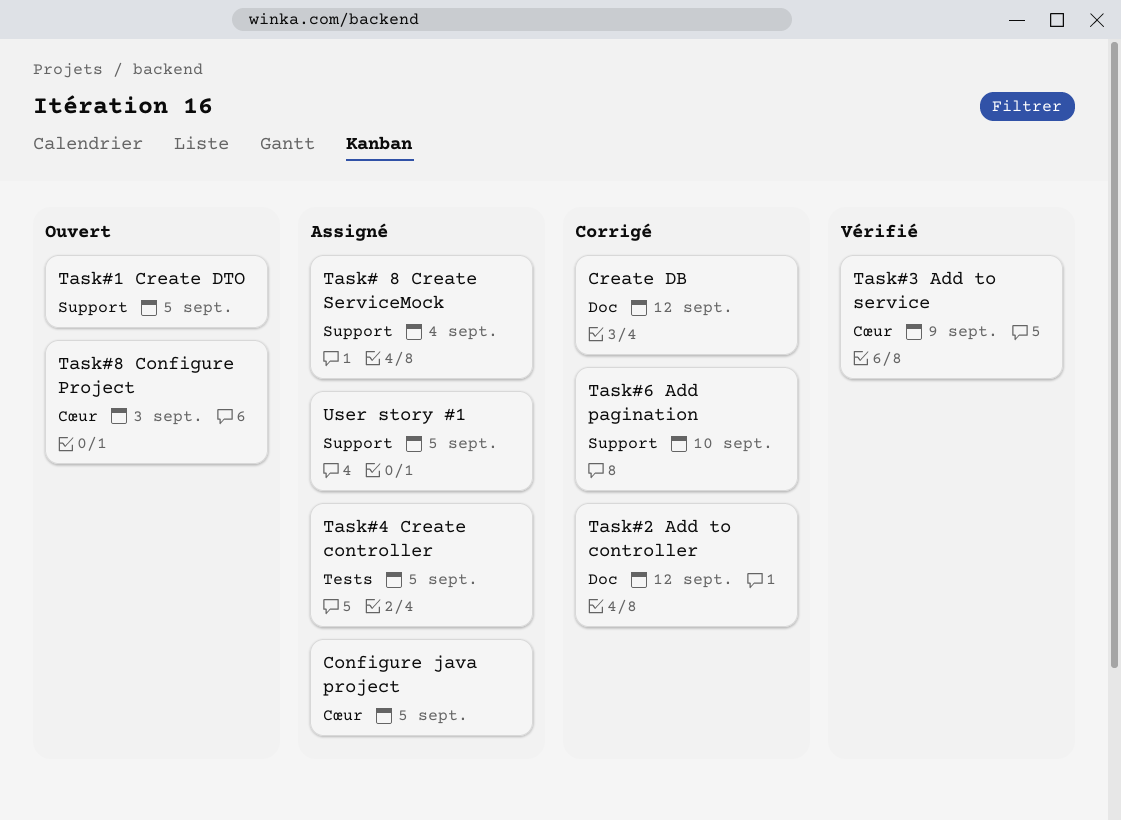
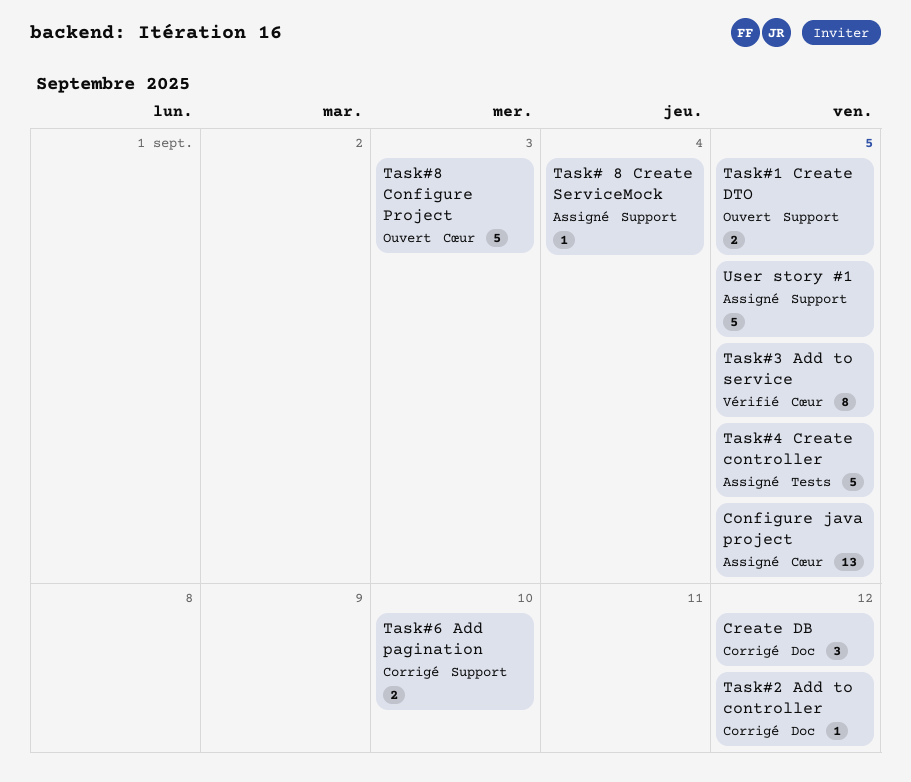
Task#3 Add to service, due: Sep 9 -> Sep 5

